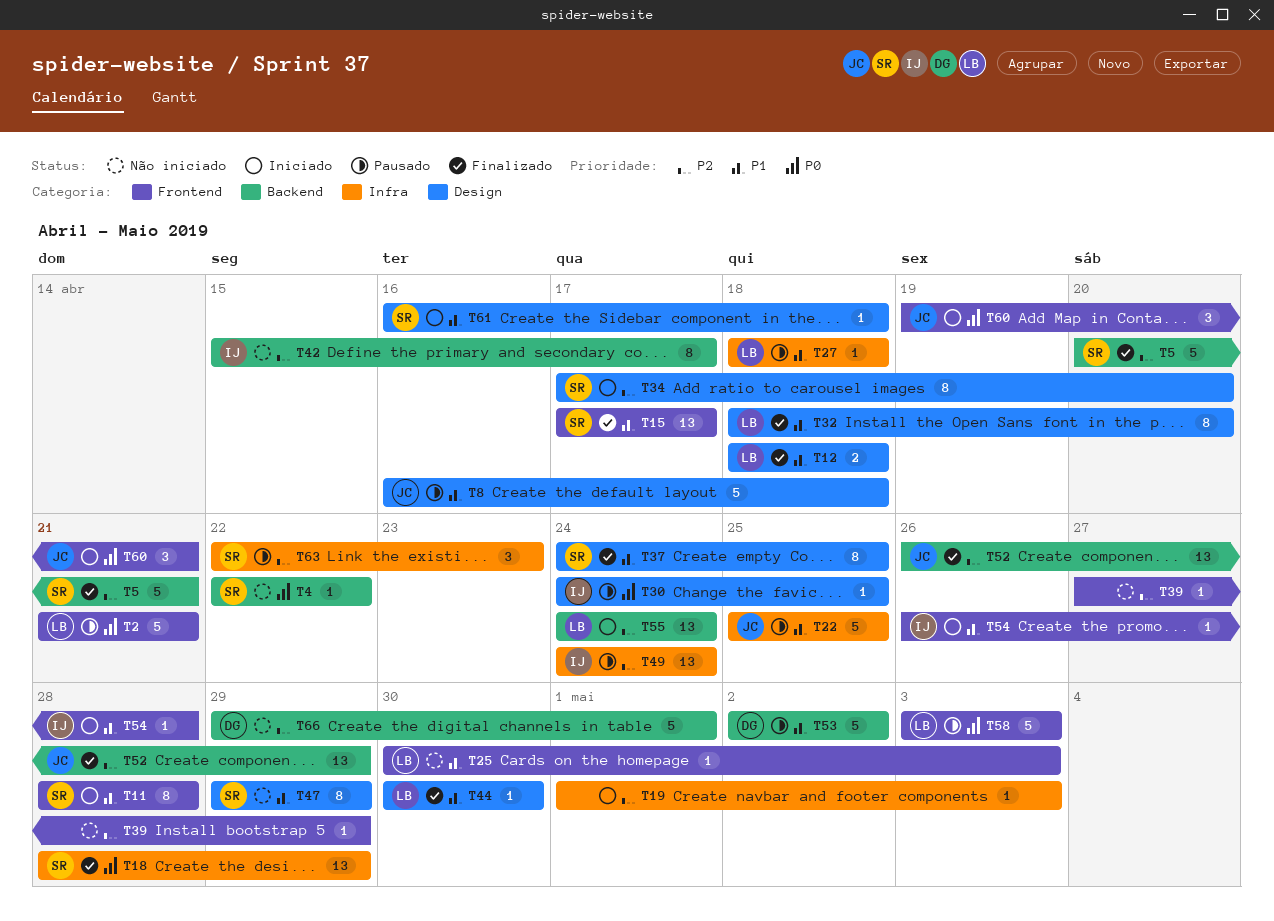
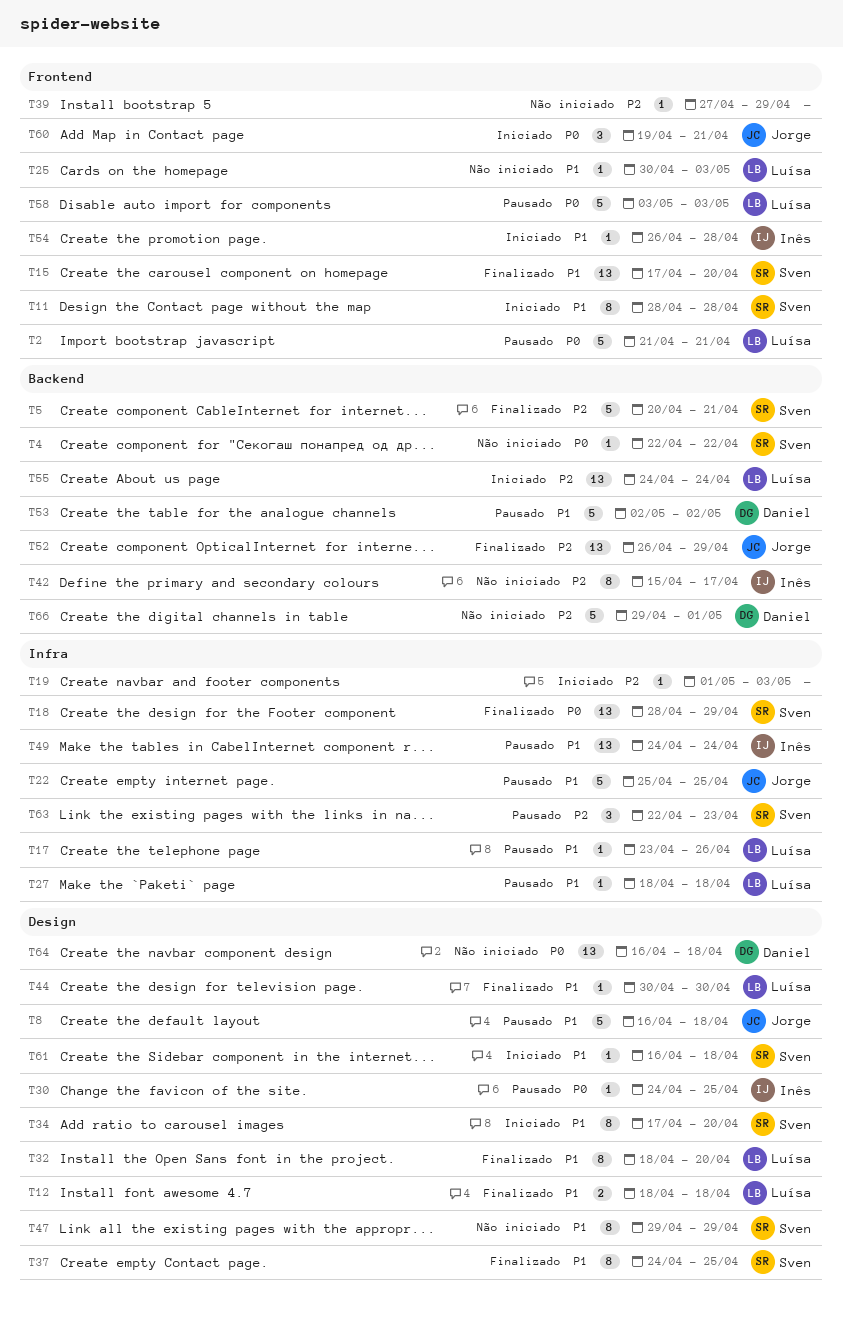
T15, due: Apr 17 -> Apr 20
T17: none -> present
T34, priority: P2 -> P1
T49, priority: P2 -> P1
T64: none -> present

